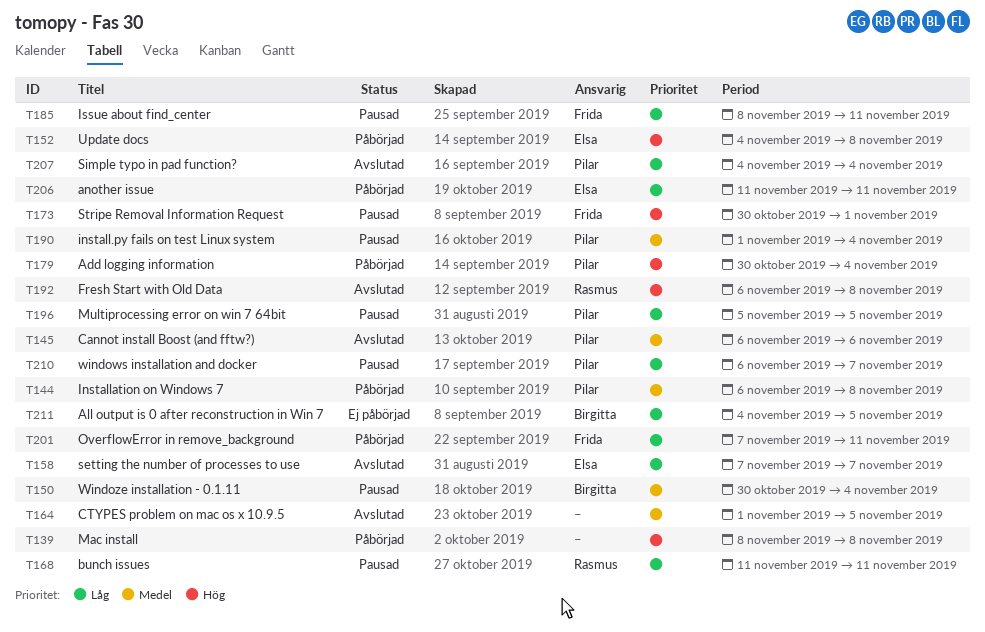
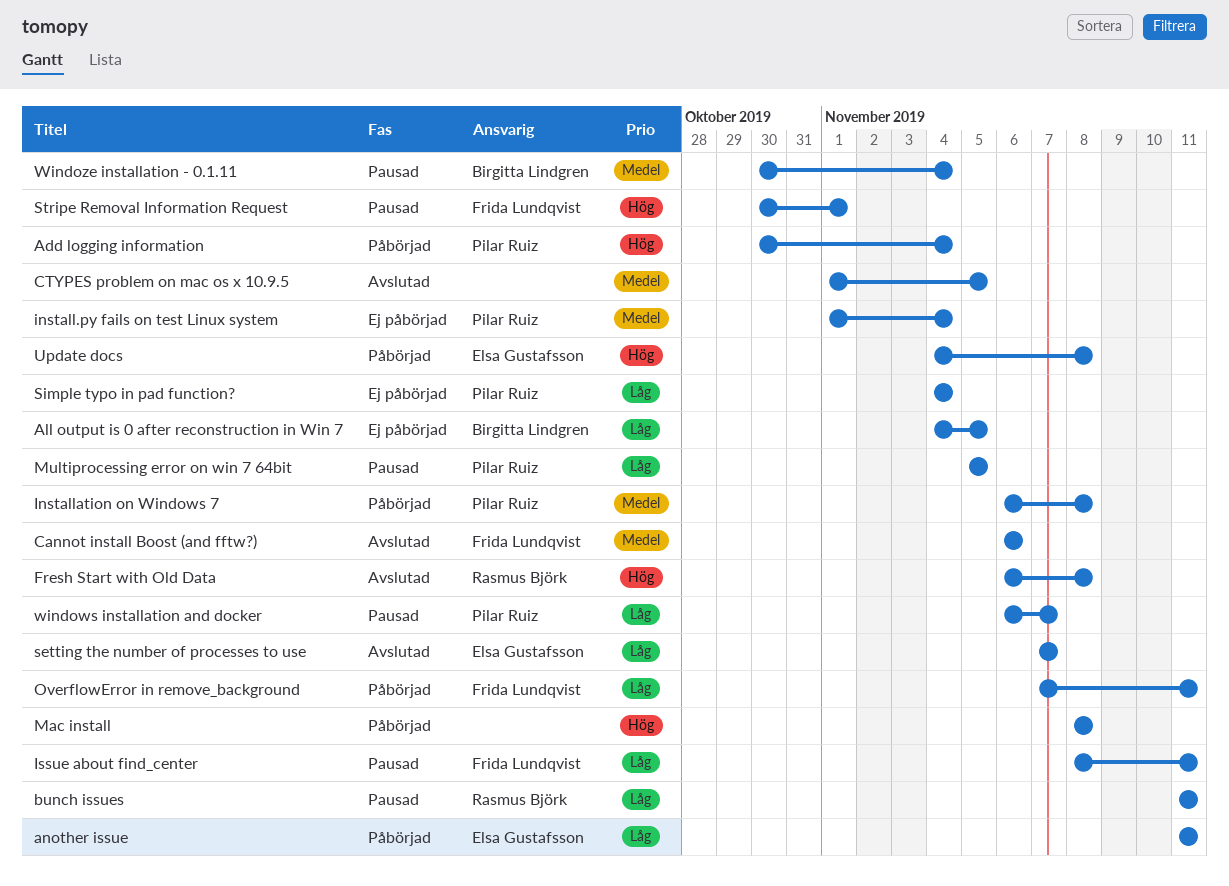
Cannot install Boost (and fftw?), owner: Pilar Ruiz -> Frida Lundqvist
install.py fails on test Linux system, status: Pausad -> Ej påbörjad
Simple typo in pad function?, status: Avslutad -> Ej påbörjad

